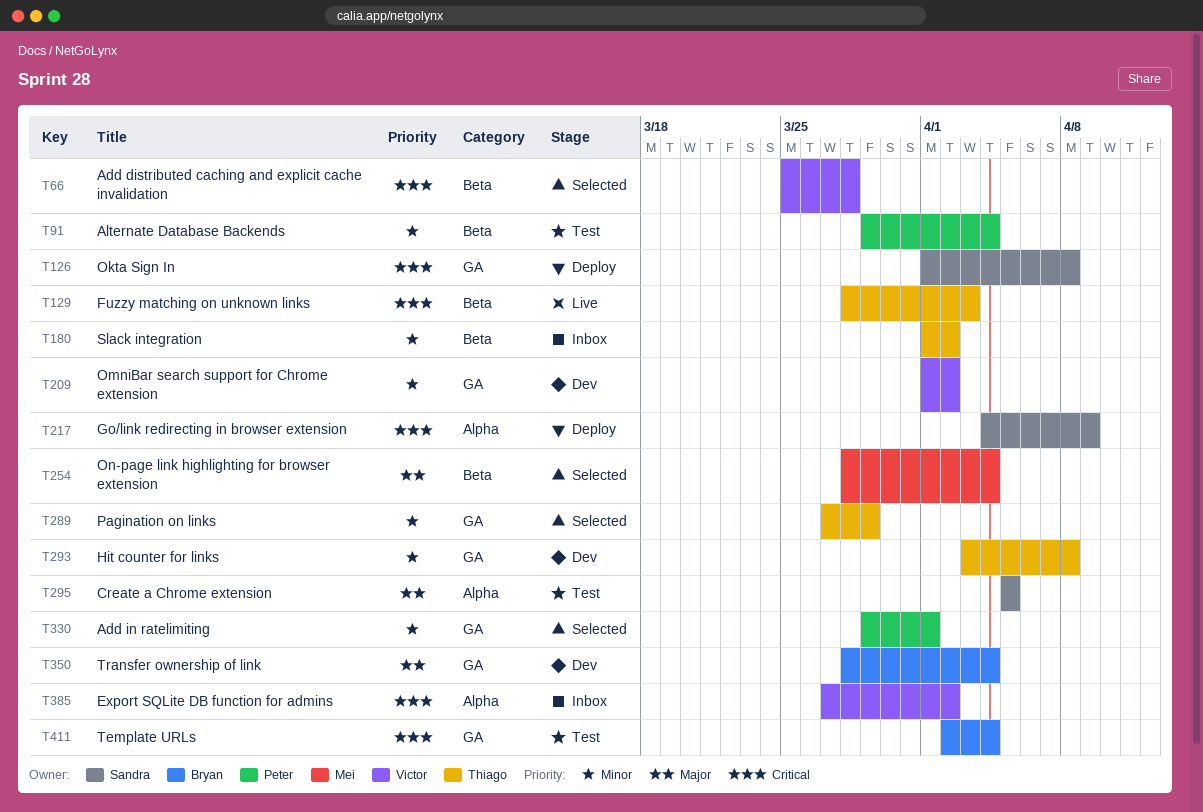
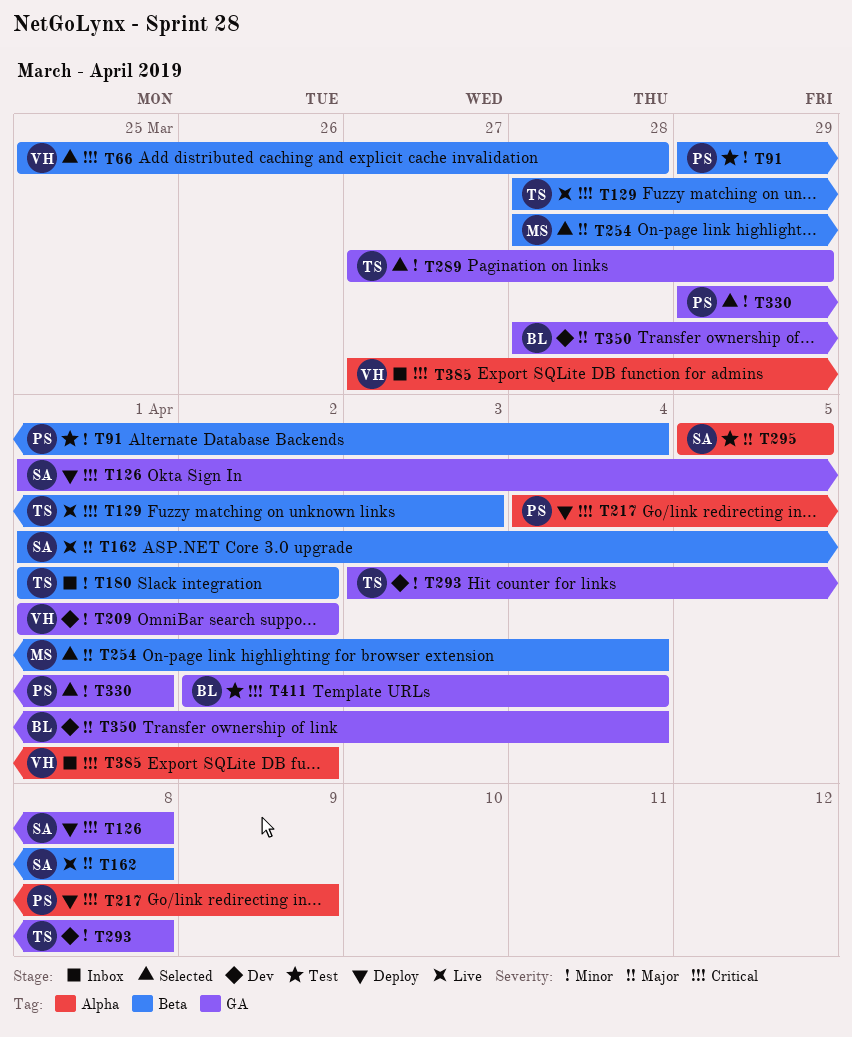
T162: none -> present
T217, owner: Sandra -> Peter

